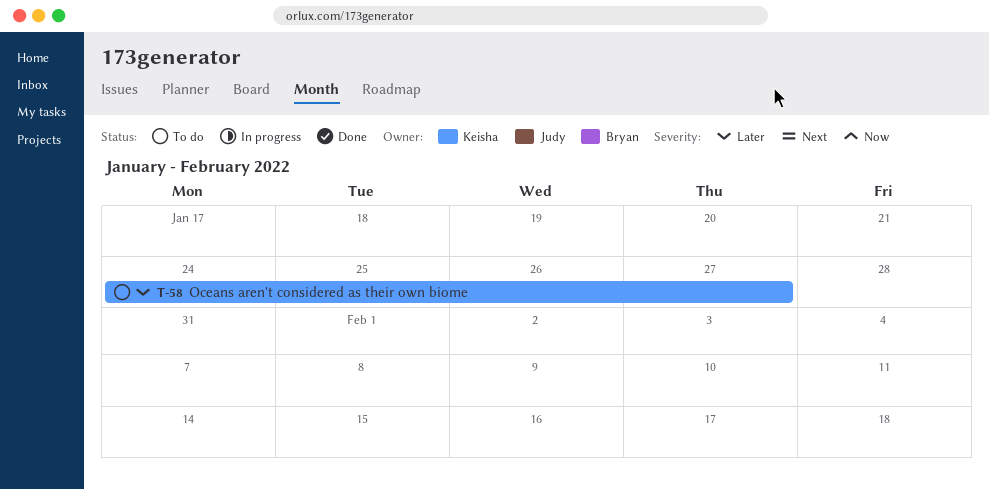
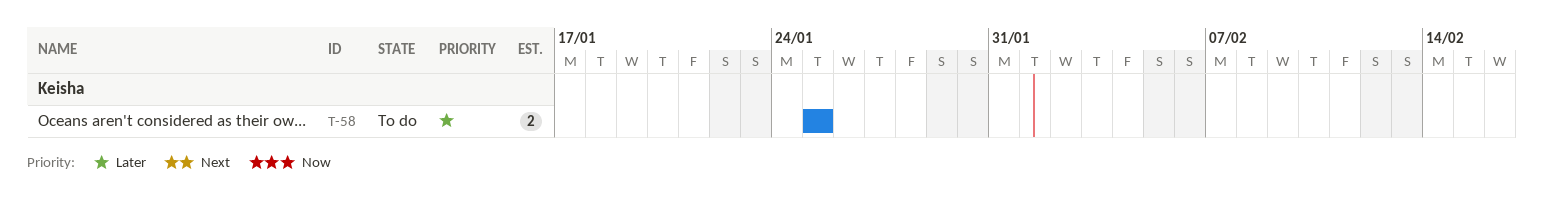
T-58, start: Jan 24 -> Jan 25
T-58, due: Jan 27 -> Jan 25

